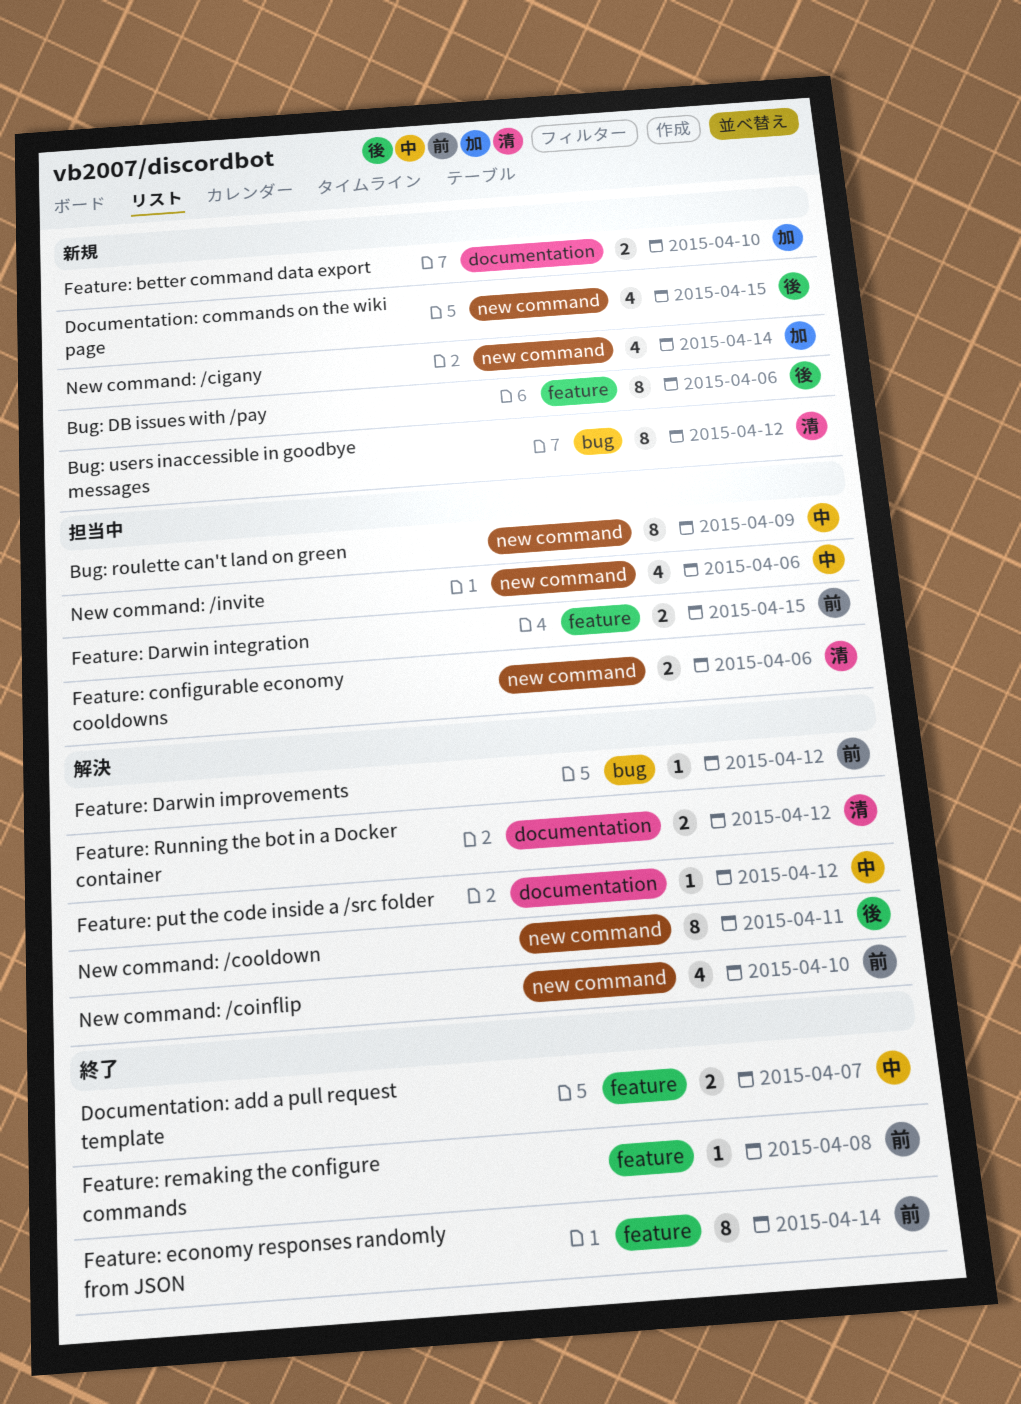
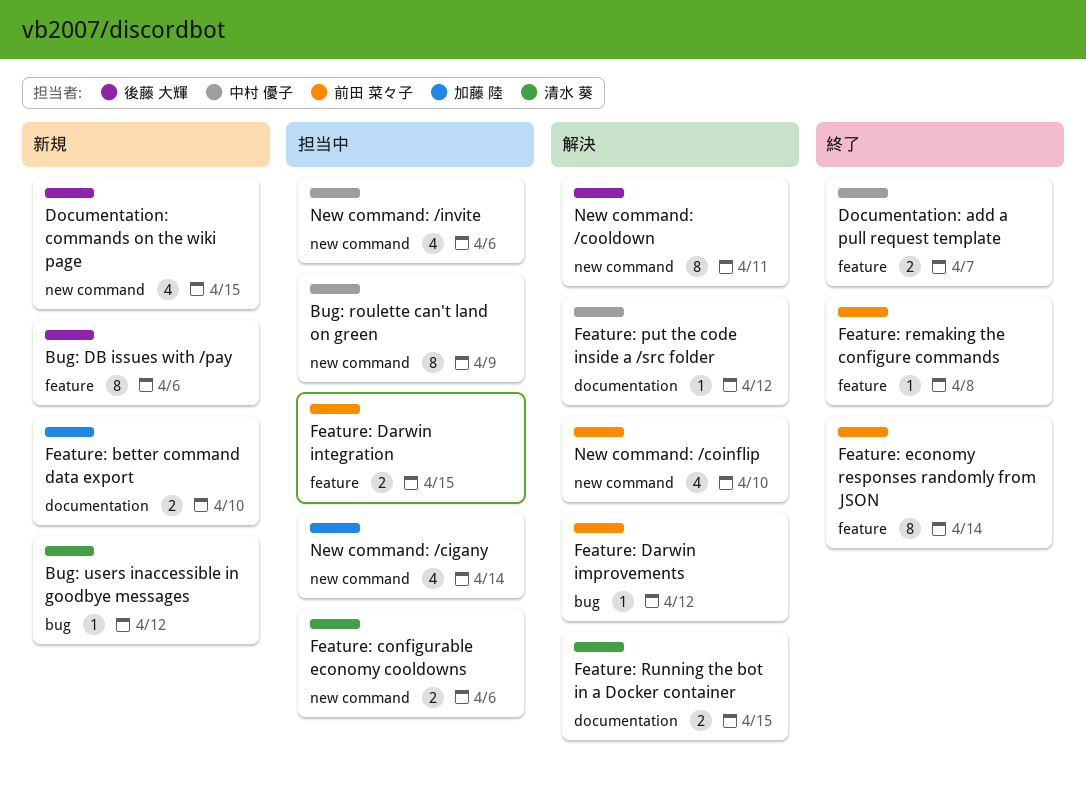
Bug: users inaccessible in goodbye messages, estimate: 8 -> 1
Feature: Running the bot in a Docker container, due: Apr 12 -> Apr 15
New command: /cigany, status: 新規 -> 担当中

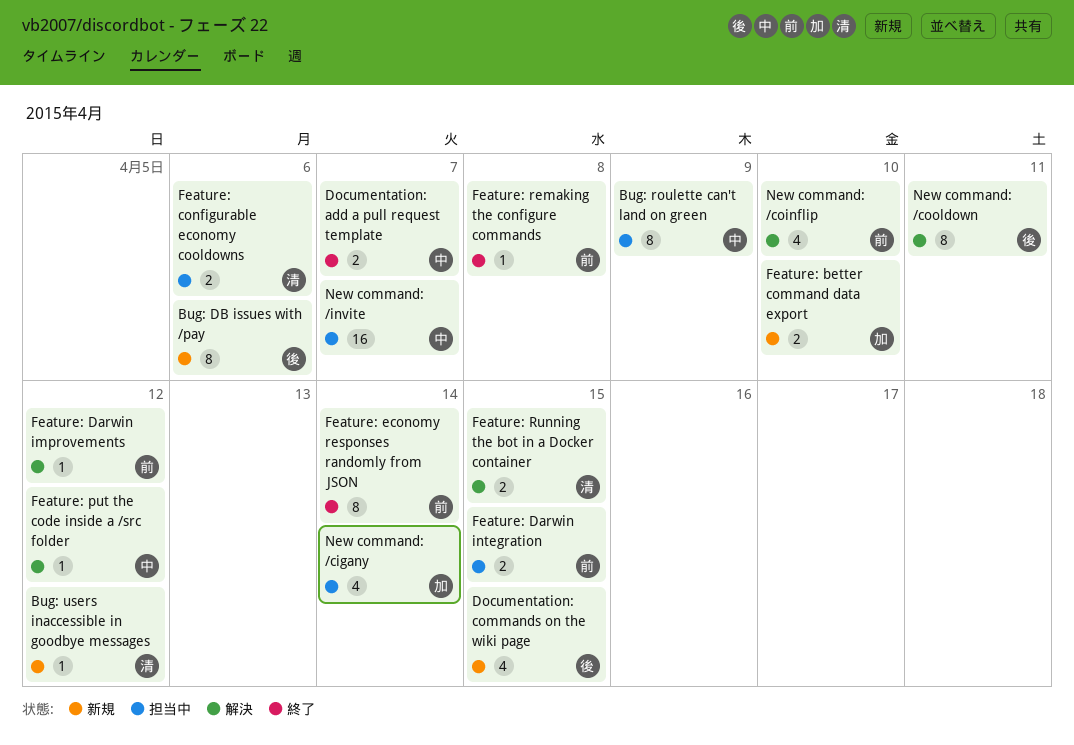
New command: /invite, estimate: 4 -> 16
New command: /invite, due: Apr 6 -> Apr 7

